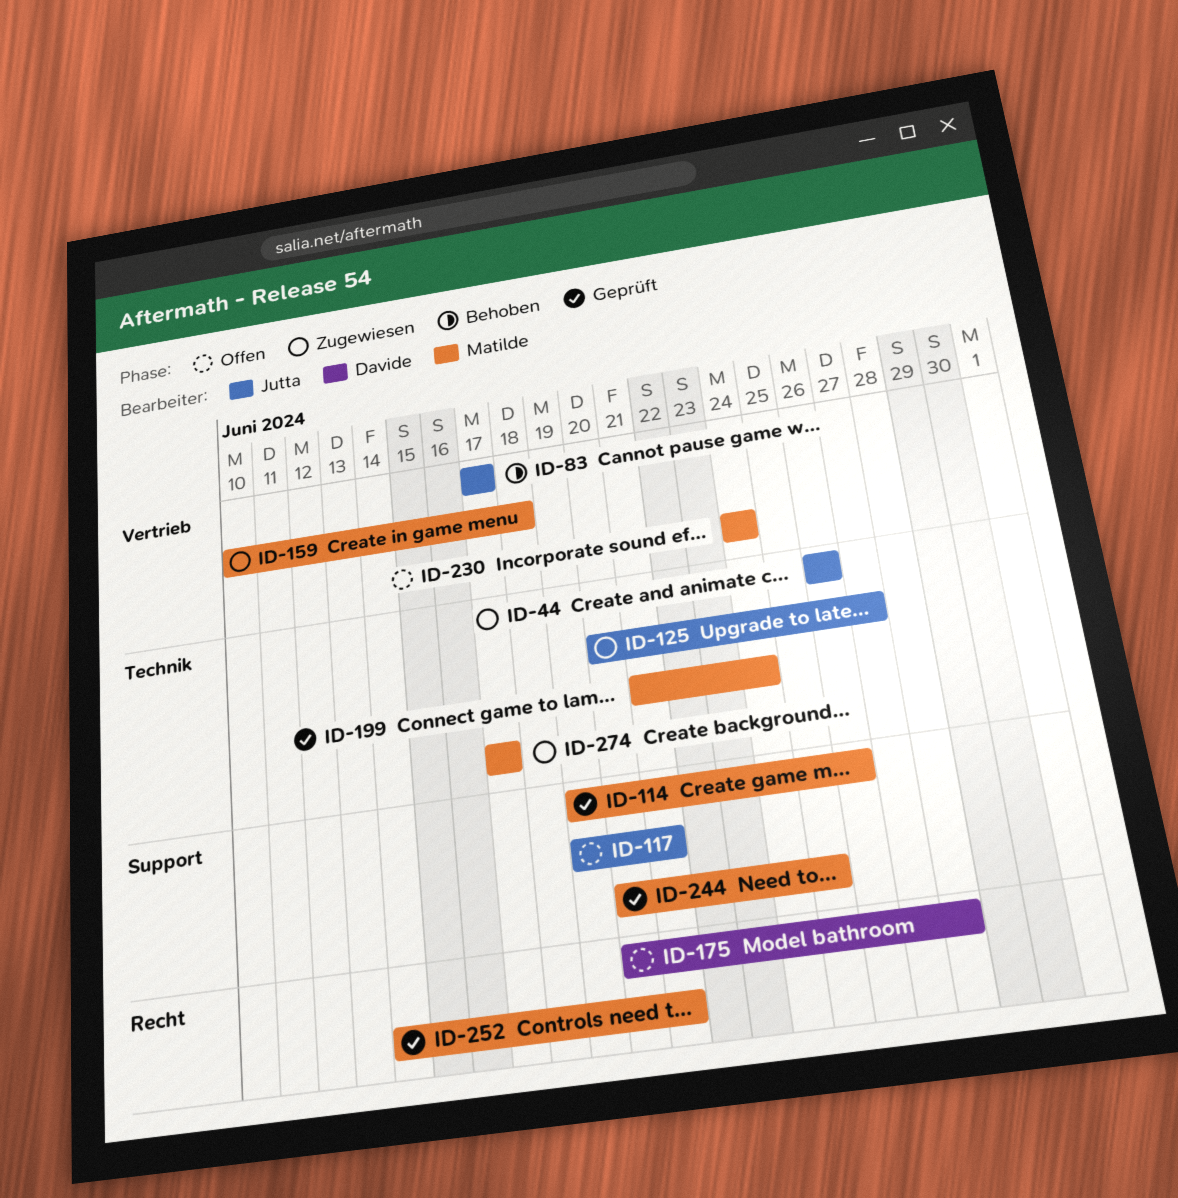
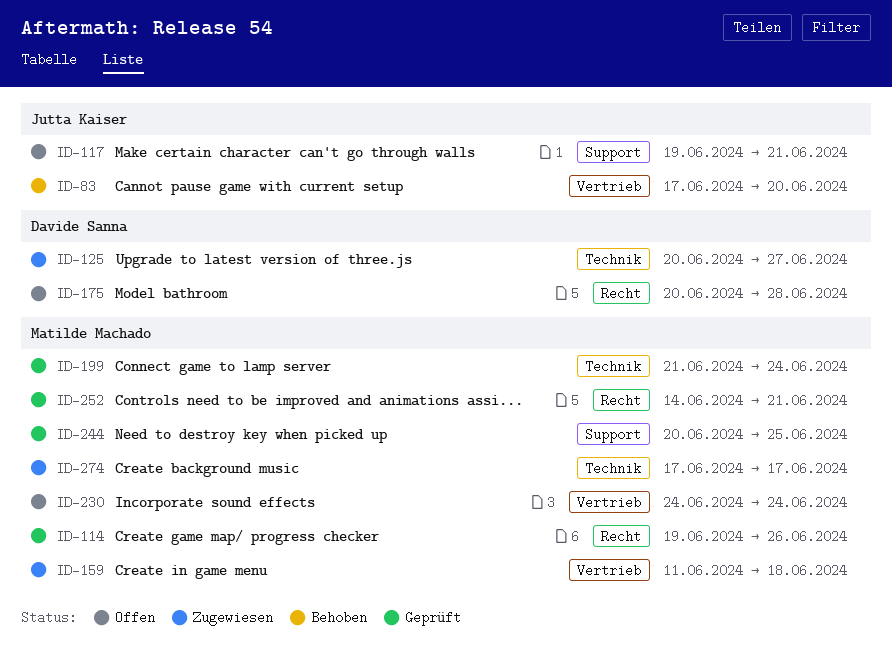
ID-44: present -> none
ID-83, due: Jun 17 -> Jun 20
ID-114, label: Support -> Recht
ID-125, owner: Jutta Kaiser -> Davide Sanna
ID-159, start: Jun 10 -> Jun 11

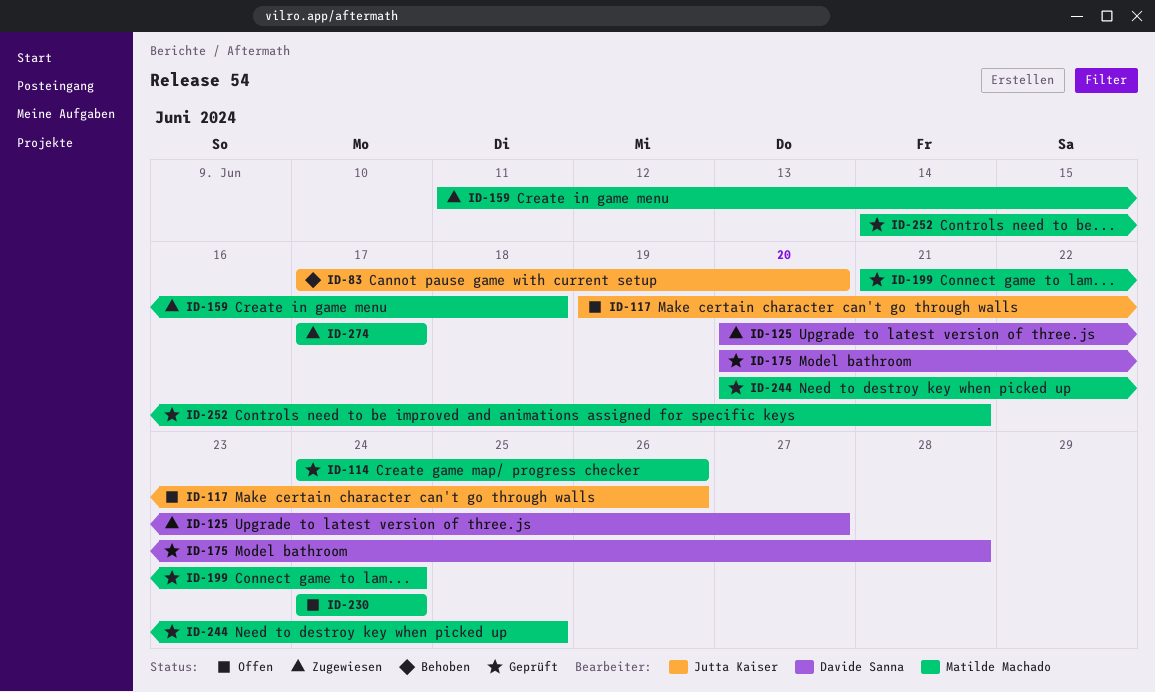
ID-114, start: Jun 19 -> Jun 24
ID-117, due: Jun 21 -> Jun 26
ID-175, status: Offen -> Geprüft

